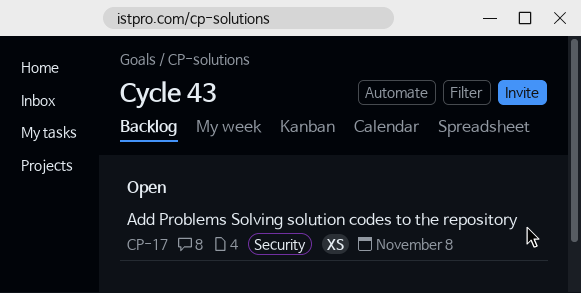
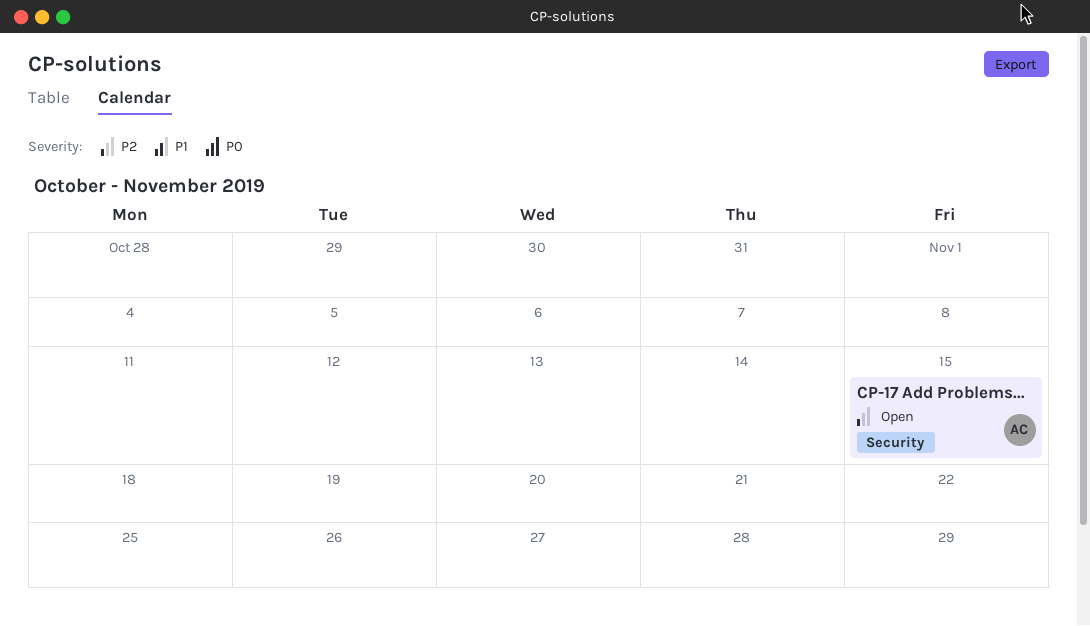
CP-17, due: Nov 8 -> Nov 15

